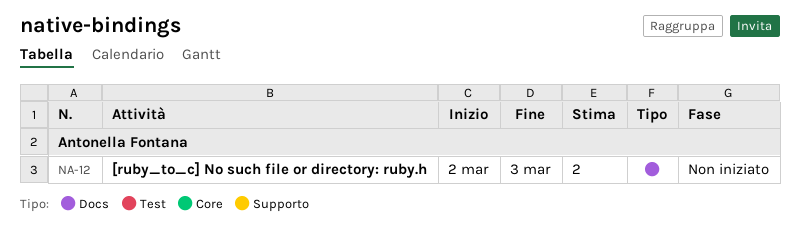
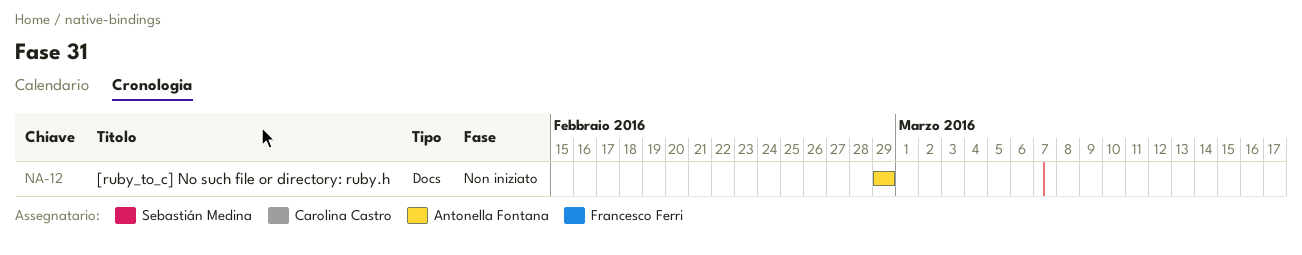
NA-12, start: Mar 2 -> Feb 29
NA-12, due: Mar 3 -> Feb 29

